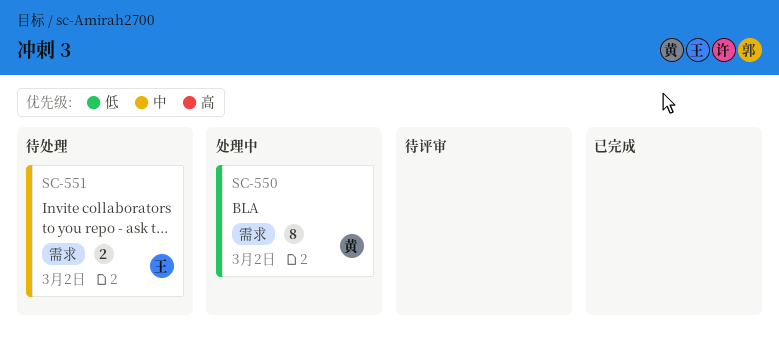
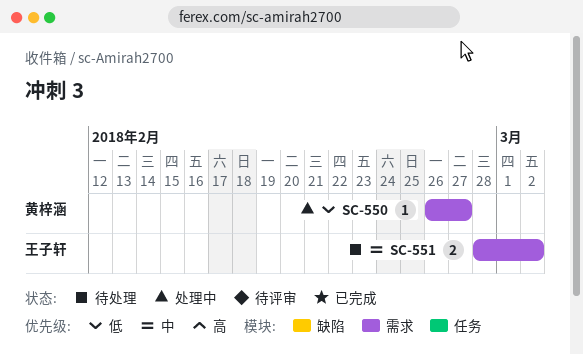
SC-550, estimate: 8 -> 1
SC-550, due: Mar 2 -> Feb 27

